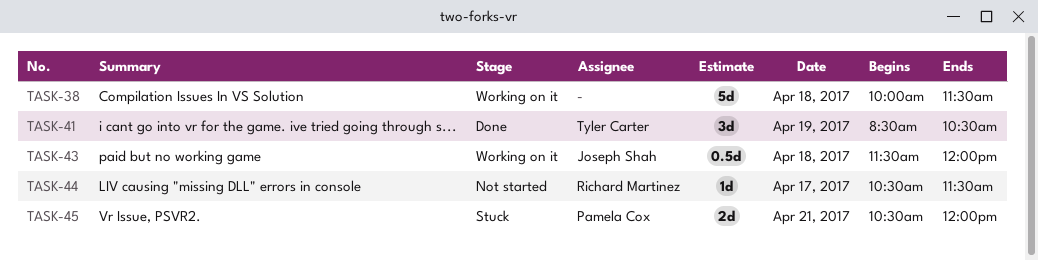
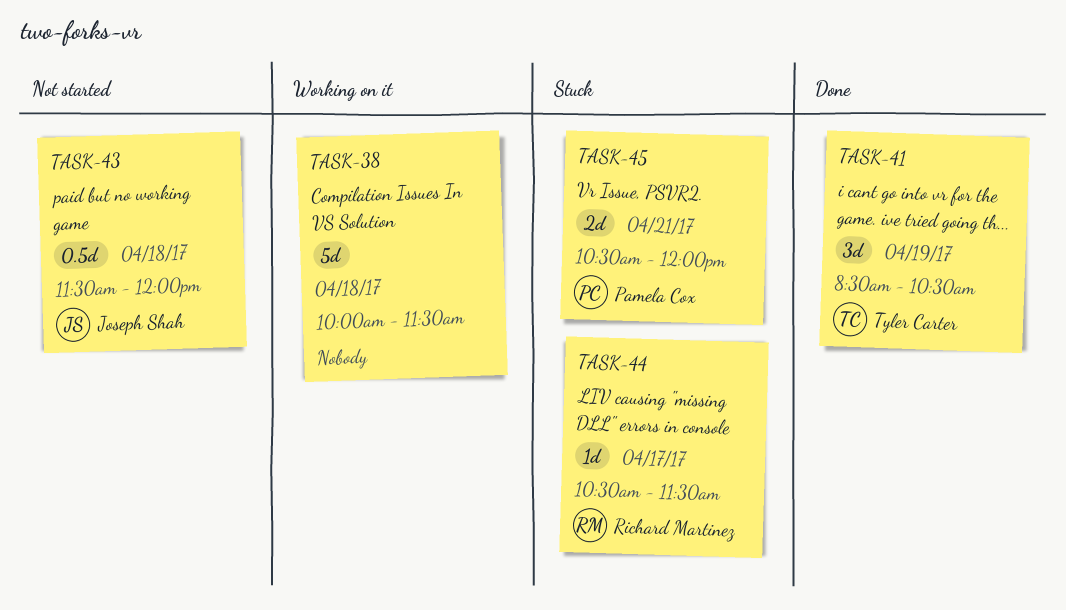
TASK-43, status: Working on it -> Not started
TASK-44, status: Not started -> Stuck

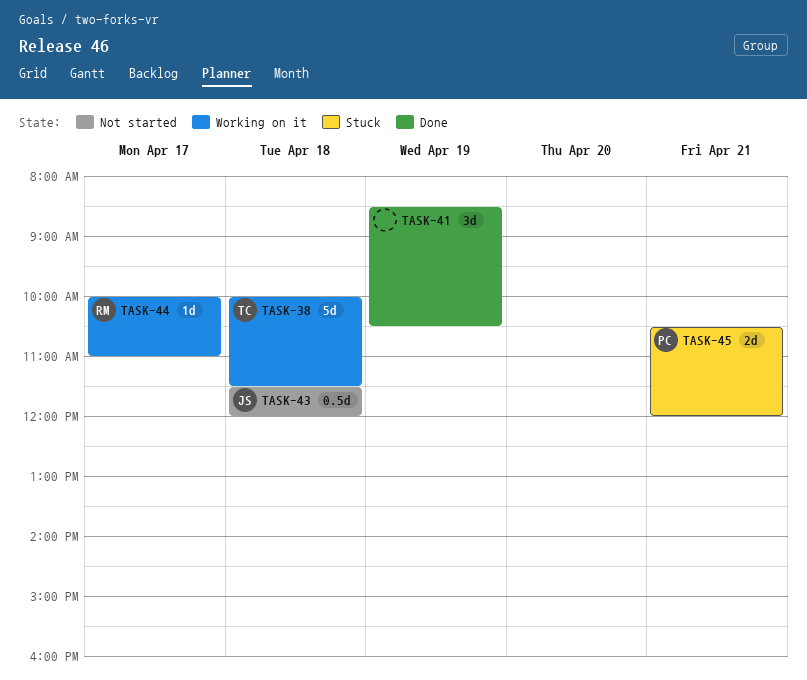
TASK-38, owner: none -> Tyler Carter
TASK-41, owner: Tyler Carter -> none
TASK-44, status: Stuck -> Working on it
TASK-44, begins: 10:30 -> 10:00
TASK-44, ends: 11:30 -> 11:00

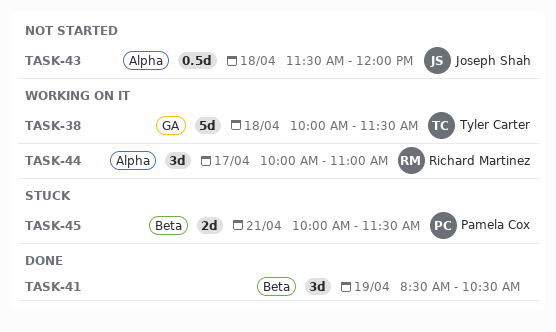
TASK-44, estimate: 1d -> 3d
TASK-45, begins: 10:30 -> 10:00
TASK-45, ends: 12:00 -> 11:30

